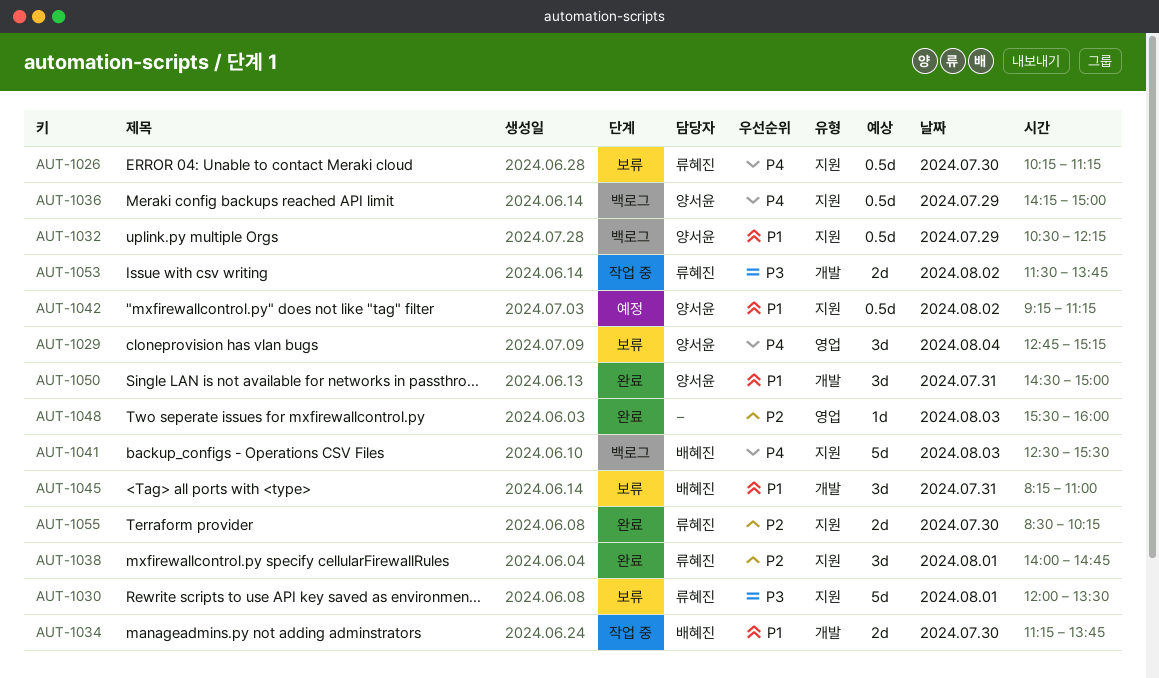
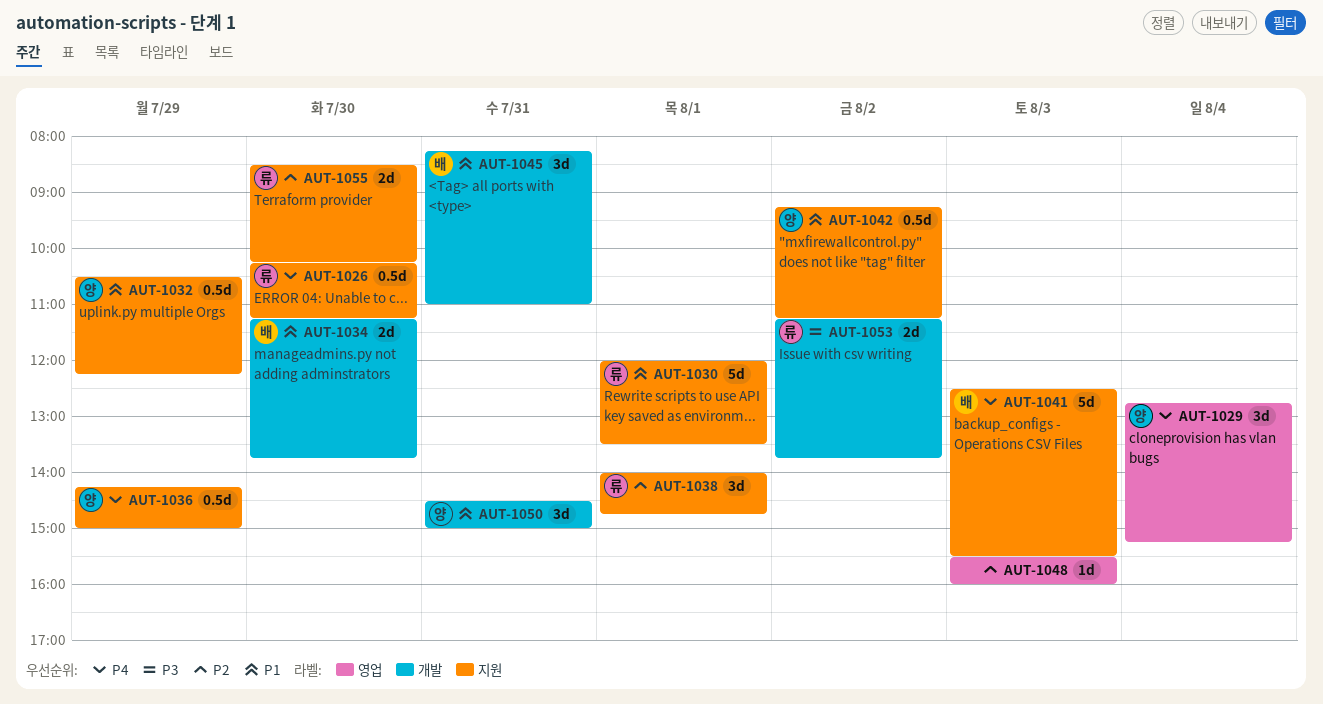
AUT-1030, priority: P3 -> P1
AUT-1053, begins: 11:30 -> 11:15

